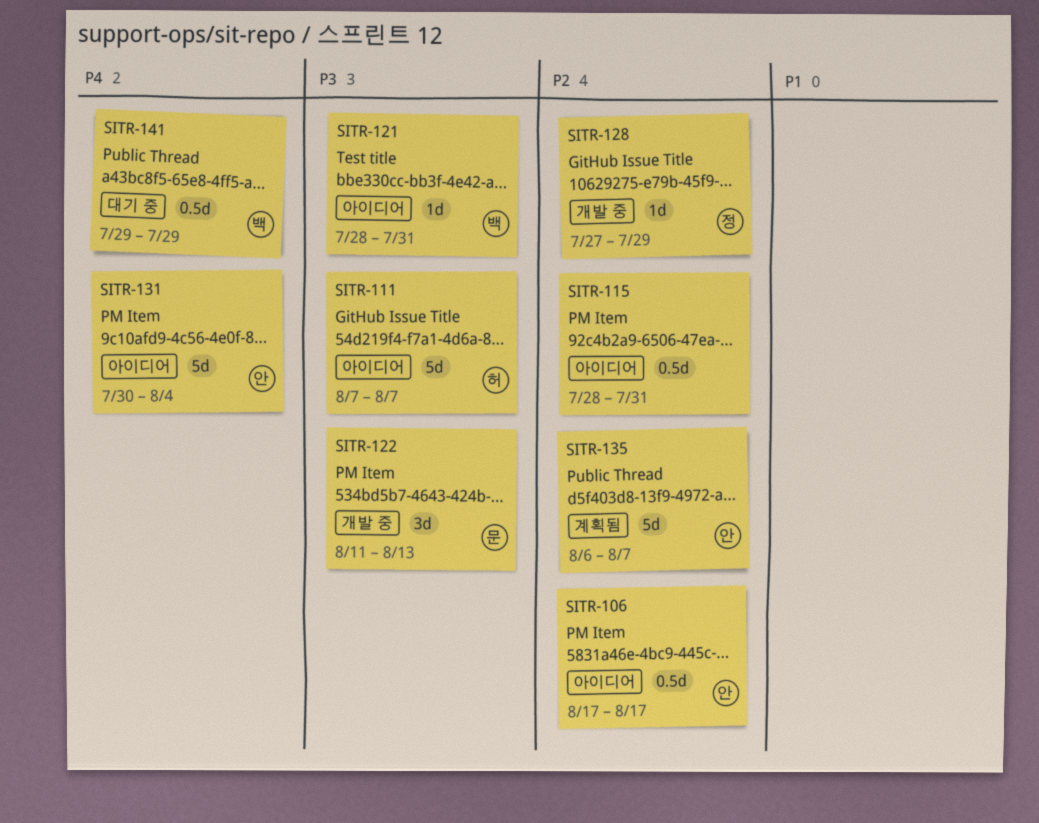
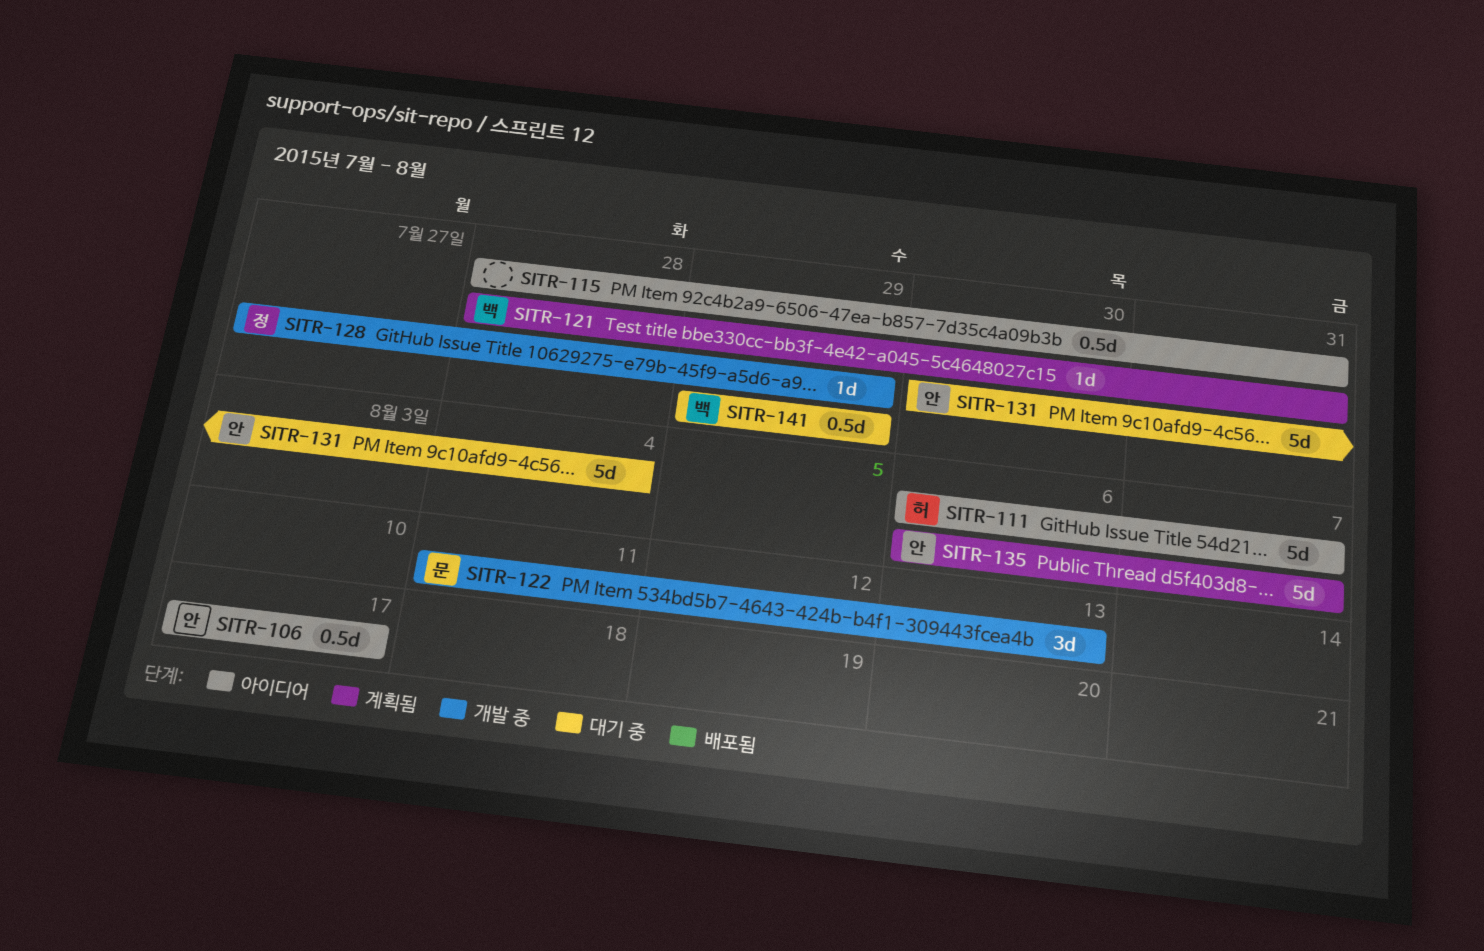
SITR-111, start: Aug 7 -> Aug 6
SITR-121, status: 아이디어 -> 계획됨
SITR-131, status: 아이디어 -> 대기 중

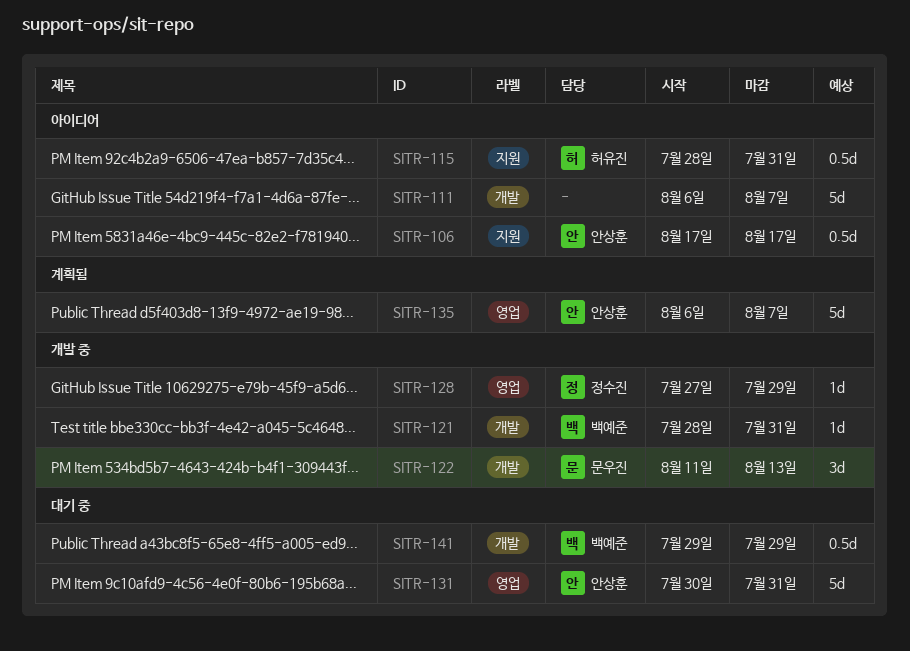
SITR-111, owner: 허유진 -> none
SITR-115, owner: none -> 허유진
SITR-121, status: 계획됨 -> 개발 중
SITR-131, due: Aug 4 -> Jul 31

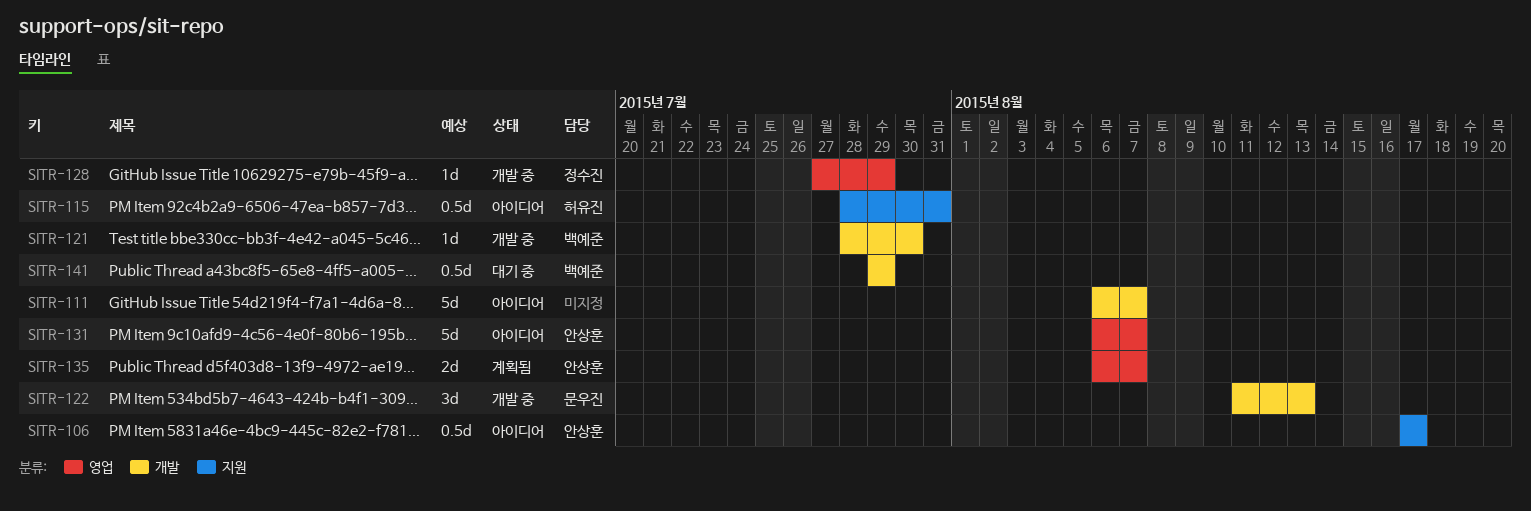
SITR-121, due: Jul 31 -> Jul 30
SITR-131, status: 대기 중 -> 아이디어
SITR-131, start: Jul 30 -> Aug 6
SITR-131, due: Jul 31 -> Aug 7
SITR-135, estimate: 5d -> 2d

